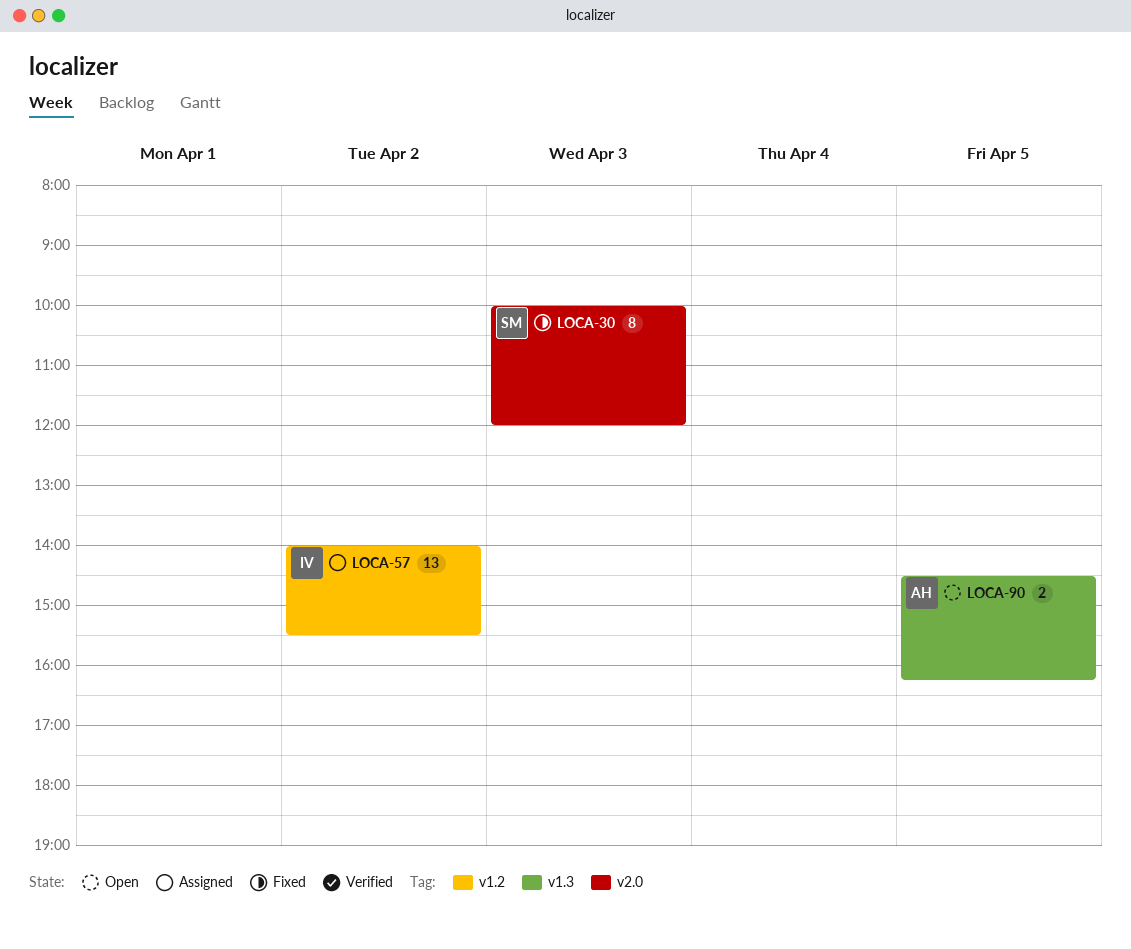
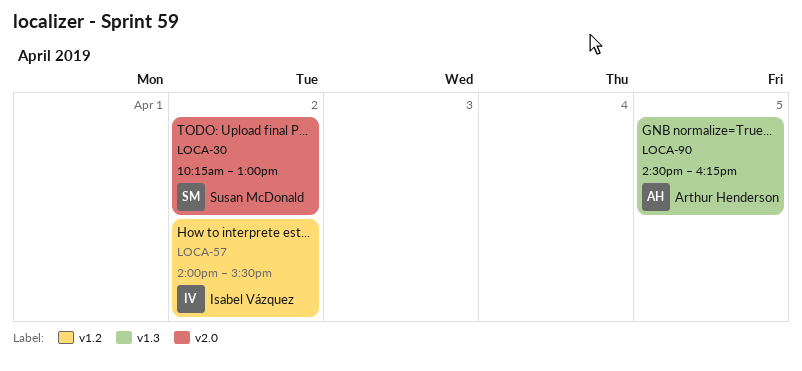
LOCA-30, day: Apr 3 -> Apr 2
LOCA-30, begins: 10:00 -> 10:15
LOCA-30, ends: 12:00 -> 13:00

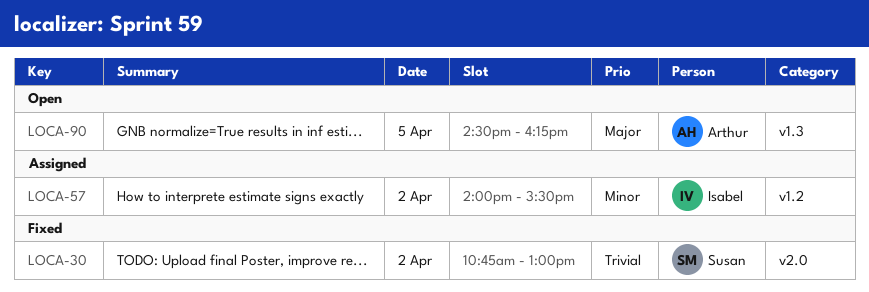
LOCA-30, begins: 10:15 -> 10:45

